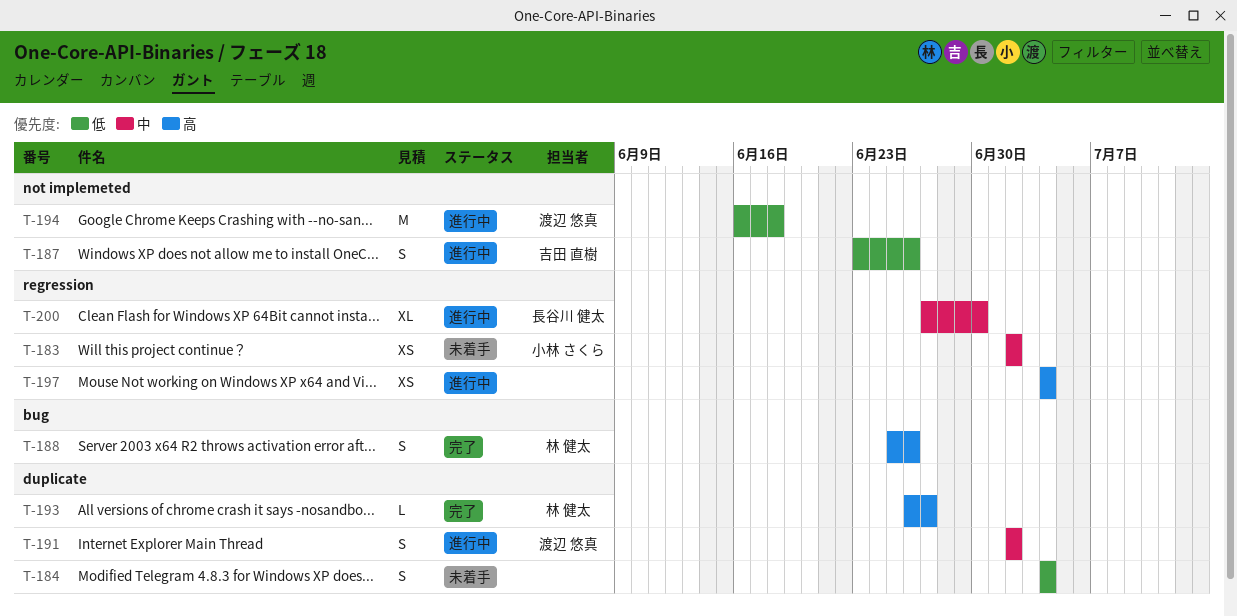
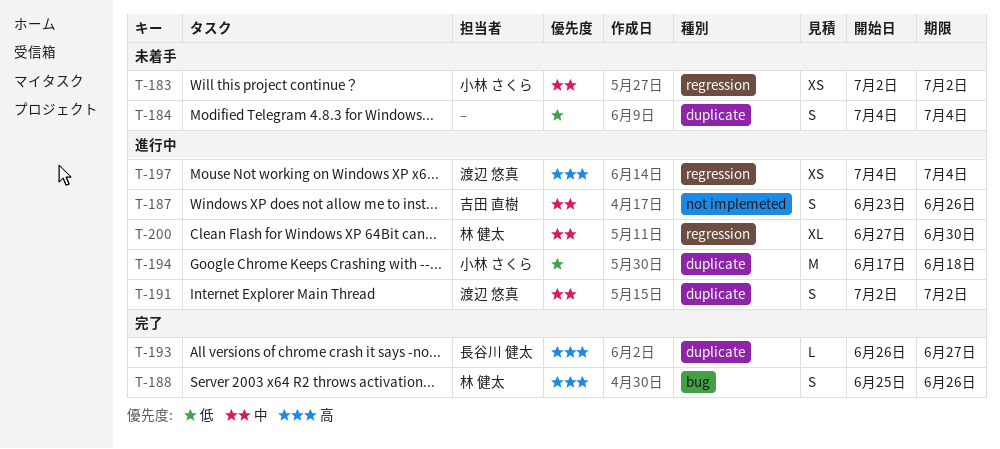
T-187, priority: 低 -> 中
T-193, owner: 林 健太 -> 長谷川 健太
T-194, owner: 渡辺 悠真 -> 小林 さくら
T-194, label: not implemeted -> duplicate
T-194, start: Jun 16 -> Jun 17
T-197, owner: none -> 渡辺 悠真
T-200, owner: 長谷川 健太 -> 林 健太

